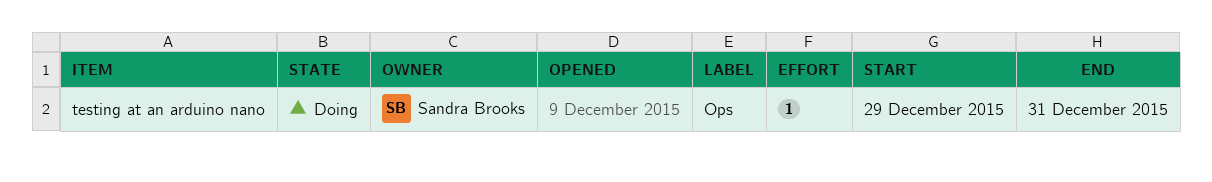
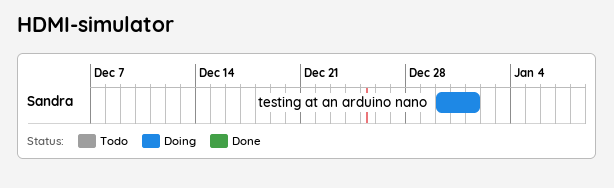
testing at an arduino nano, start: Dec 29 -> Dec 30
testing at an arduino nano, due: Dec 31 -> Jan 1

